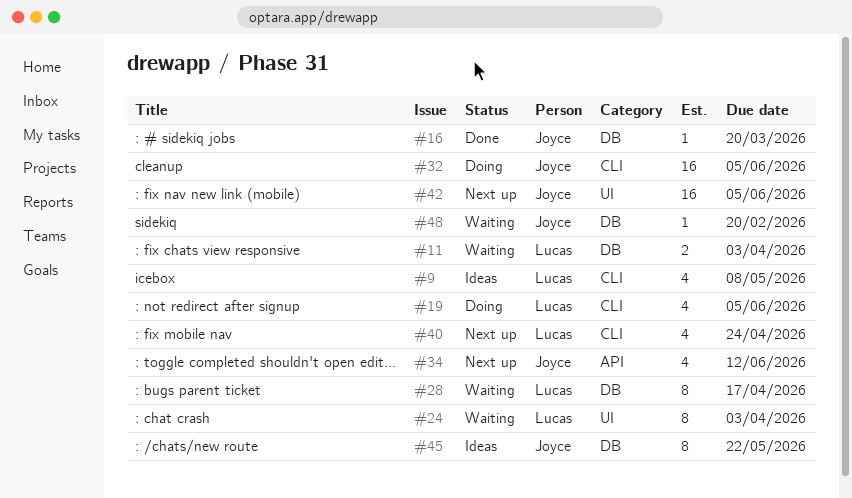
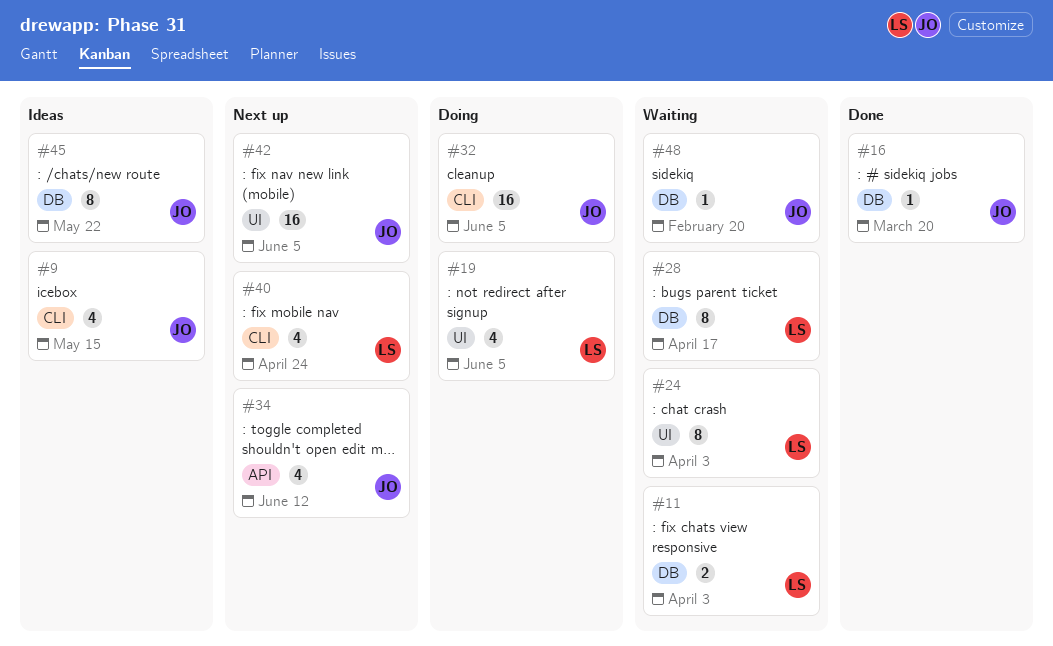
#9, owner: Lucas -> Joyce
#9, due: May 8 -> May 15
#19, label: CLI -> UI

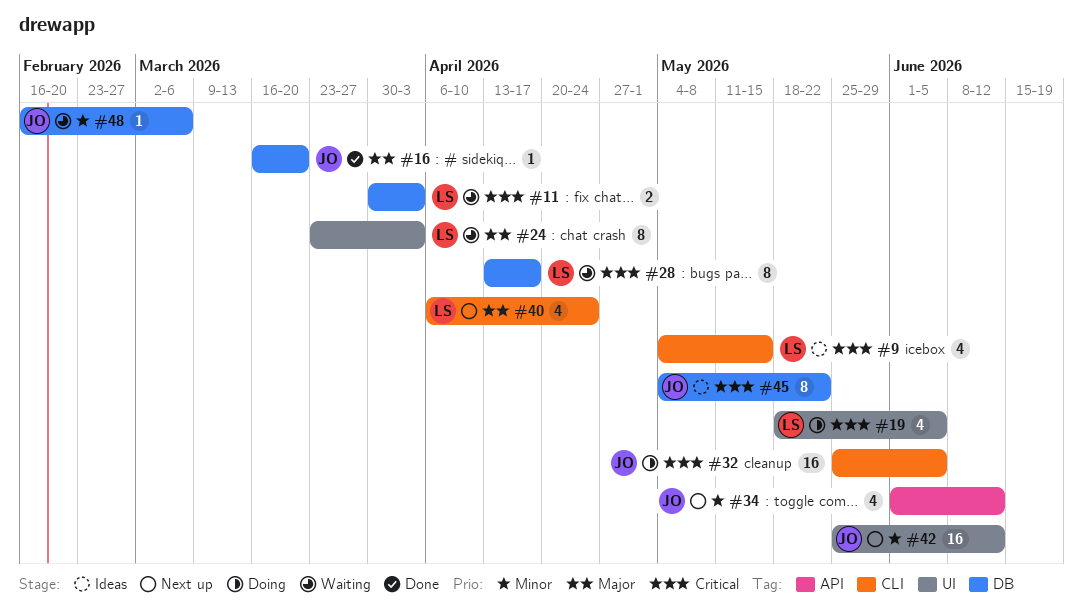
#9, owner: JO -> LS
#42, due: Jun 5 -> Jun 12
#48, due: Feb 20 -> Mar 6

